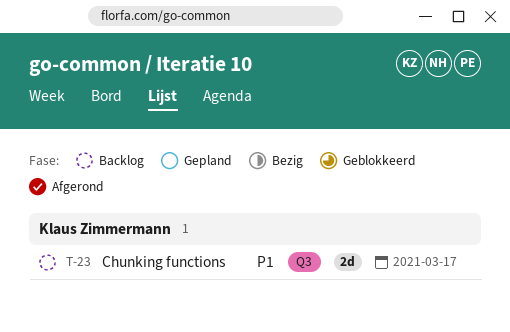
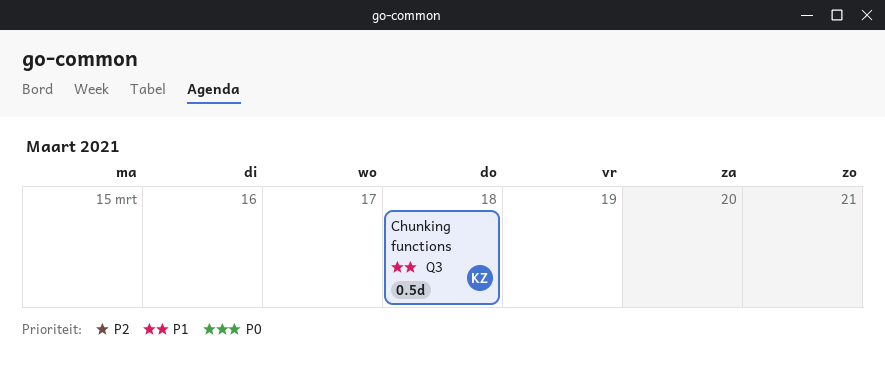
Chunking functions, estimate: 2d -> 0.5d
Chunking functions, due: Mar 17 -> Mar 18

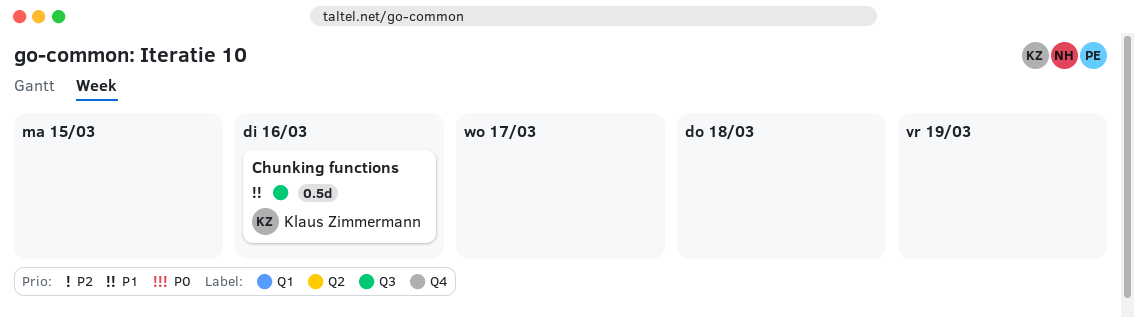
Chunking functions, due: Mar 18 -> Mar 16

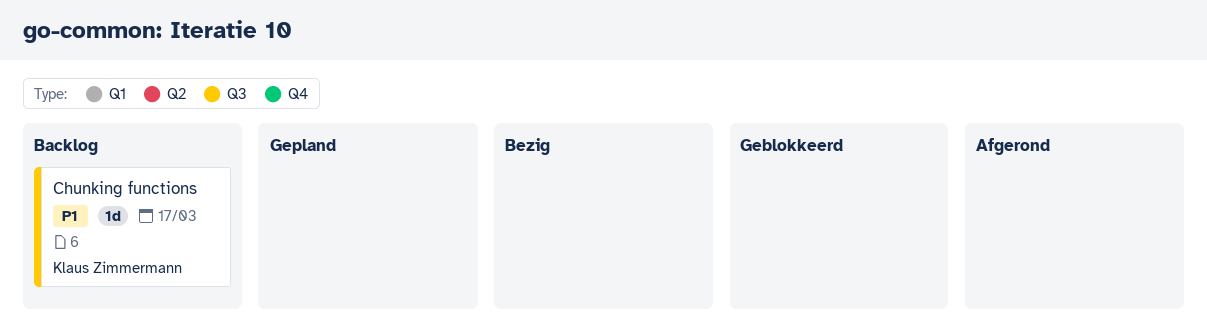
Chunking functions, estimate: 0.5d -> 1d
Chunking functions, due: Mar 16 -> Mar 17

